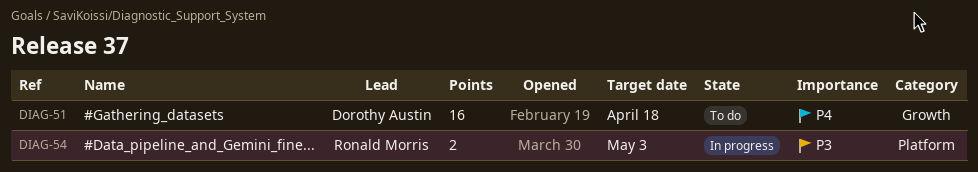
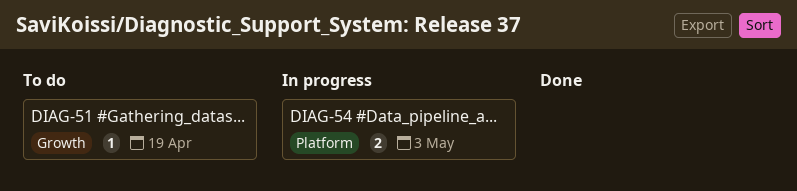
DIAG-51, estimate: 16 -> 1
DIAG-51, due: Apr 18 -> Apr 19

